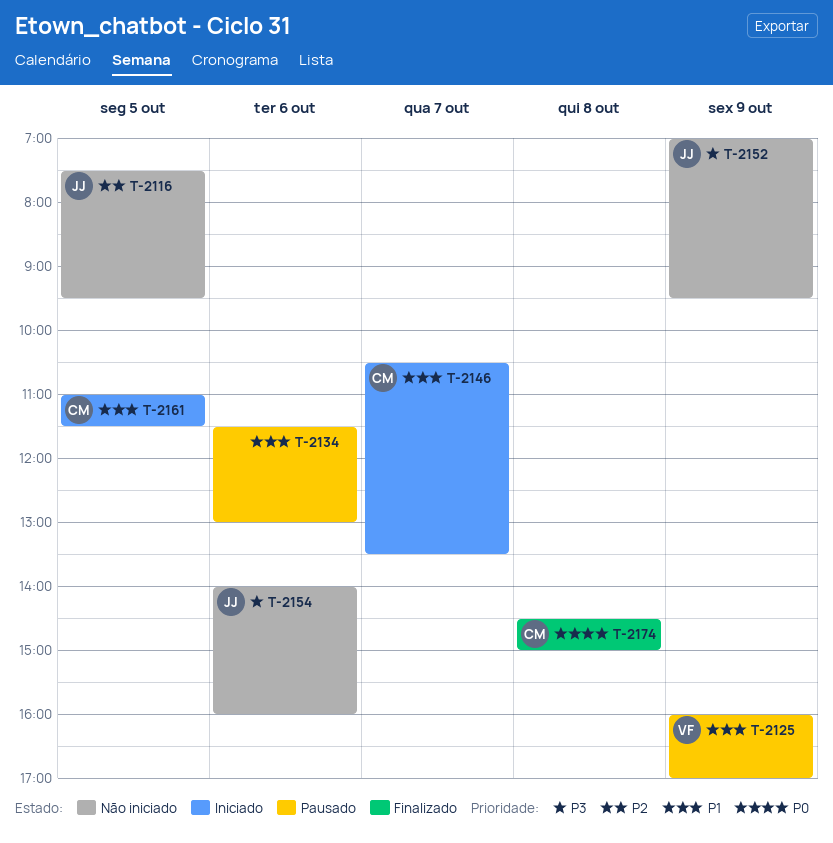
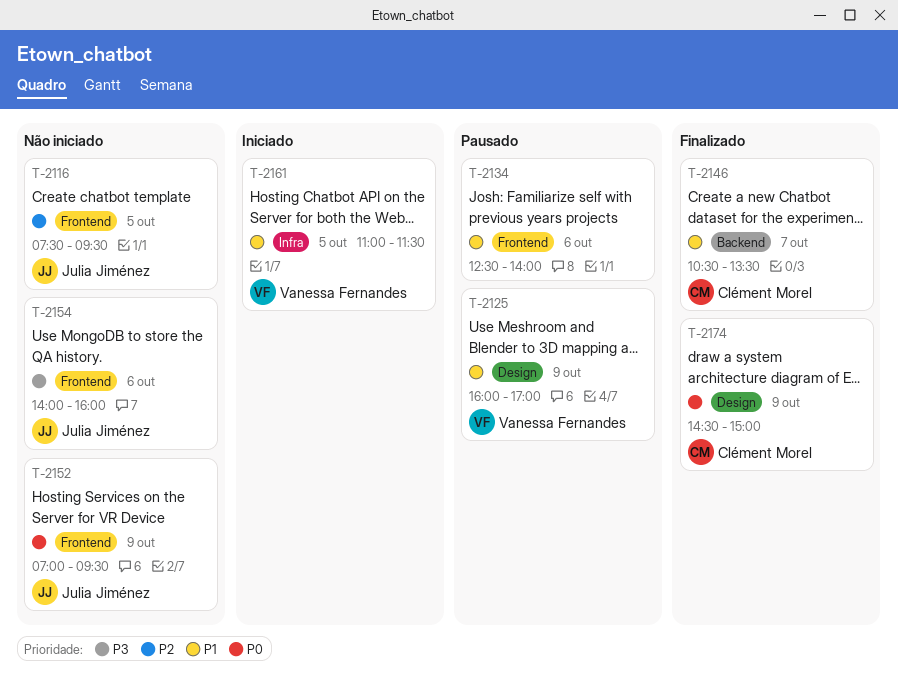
T-2134, begins: 11:30 -> 12:30
T-2134, ends: 13:00 -> 14:00
T-2146, status: Iniciado -> Finalizado
T-2152, priority: P3 -> P0
T-2161, owner: Clément Morel -> Vanessa Fernandes
T-2174, day: Oct 8 -> Oct 9

